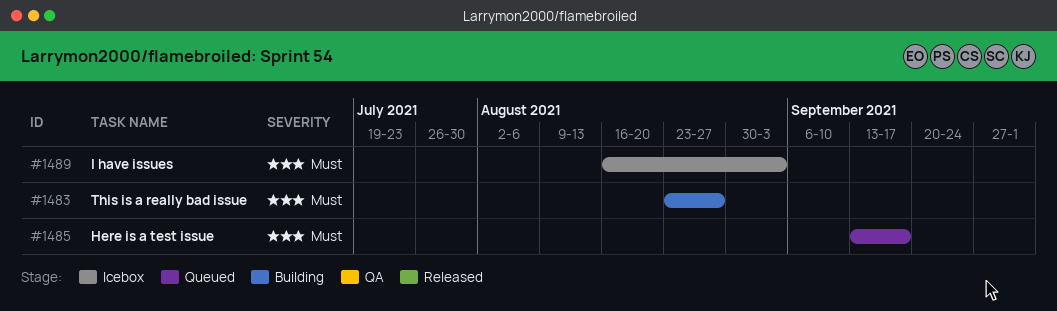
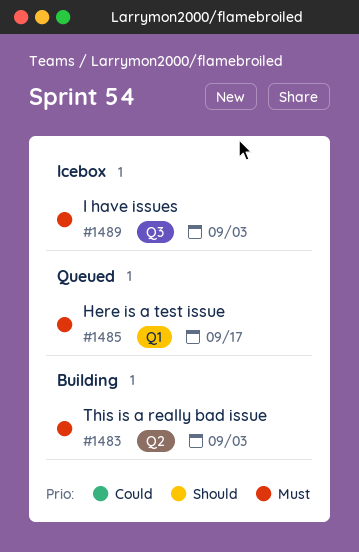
#1483, due: Aug 27 -> Sep 3

